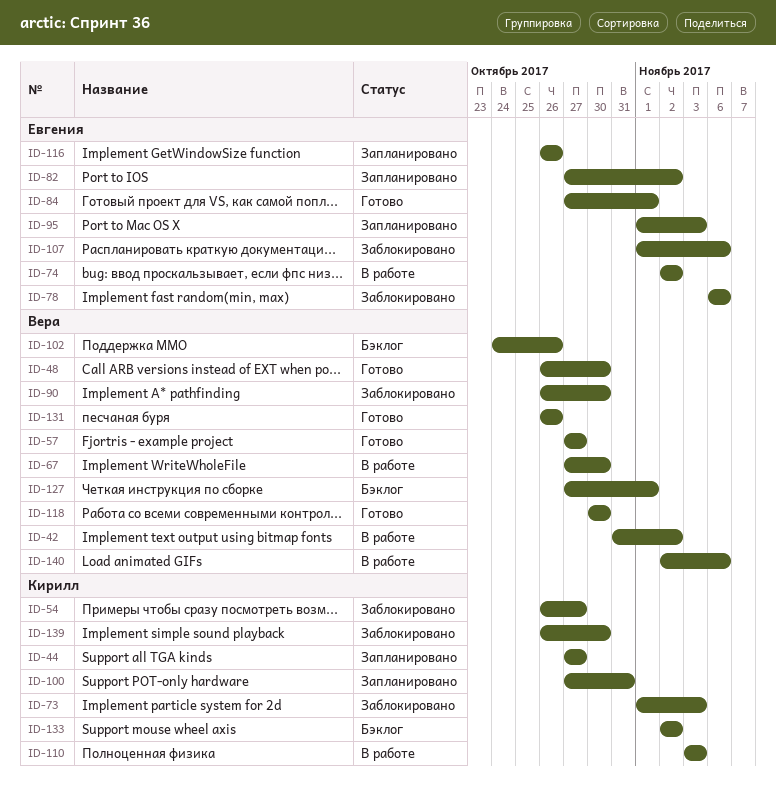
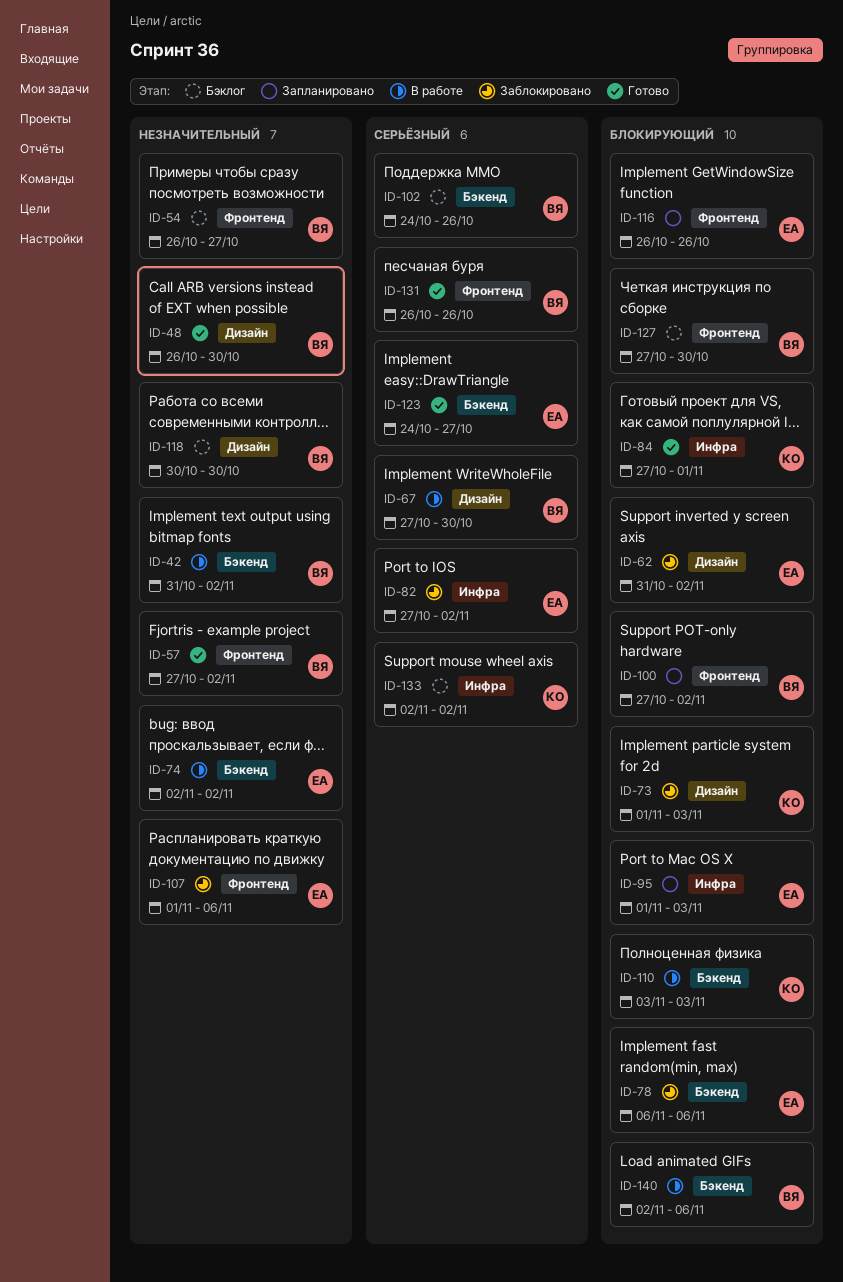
ID-44: present -> none
ID-54, status: Заблокировано -> Бэклог
ID-54, owner: Кирилл -> Вера
ID-57, due: Oct 27 -> Nov 2
ID-62: none -> present
ID-82, status: Запланировано -> Заблокировано
ID-84, owner: Евгения -> Кирилл
ID-90: present -> none
ID-100, owner: Кирилл -> Вера
ID-100, due: Oct 31 -> Nov 2
ID-118, status: Готово -> Бэклог
ID-123: none -> present
ID-127, due: Nov 1 -> Oct 30
ID-139: present -> none

